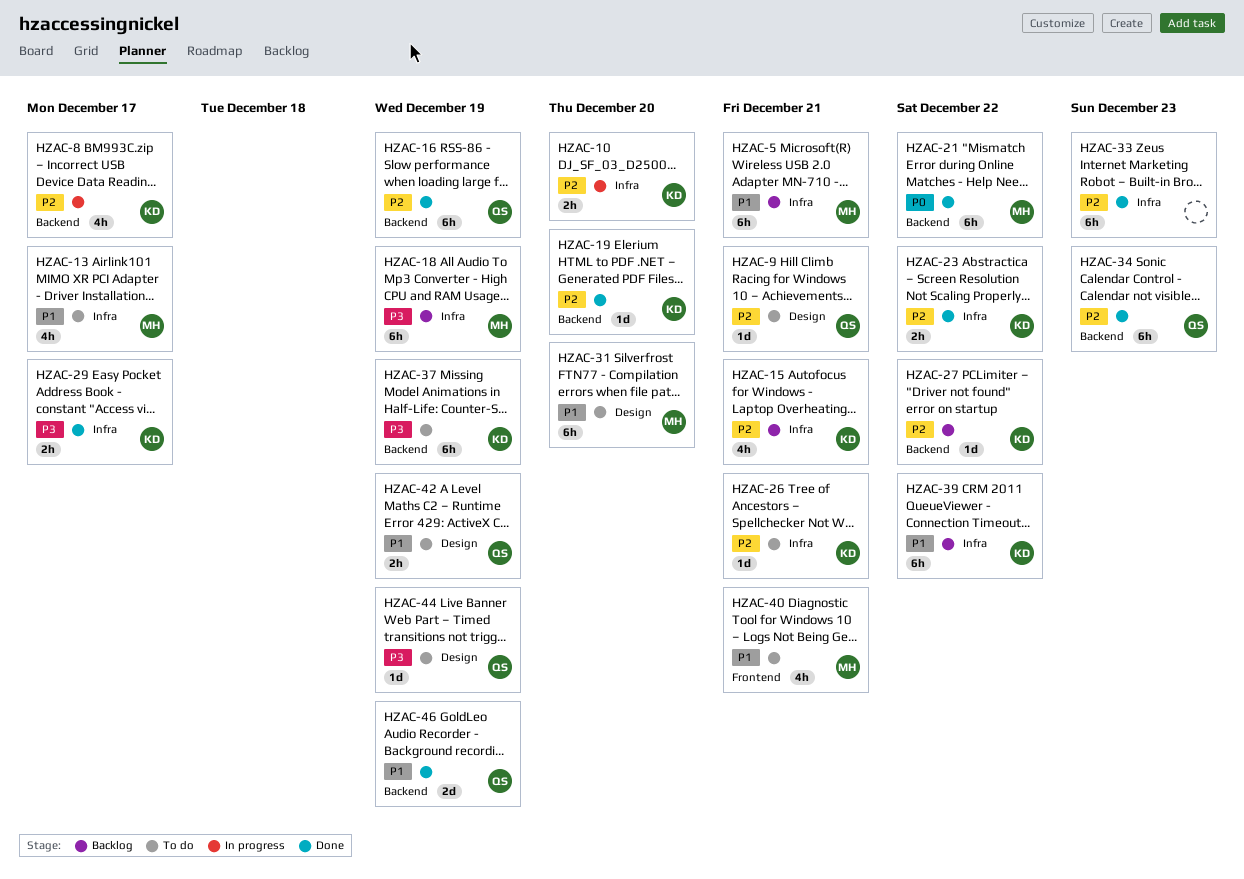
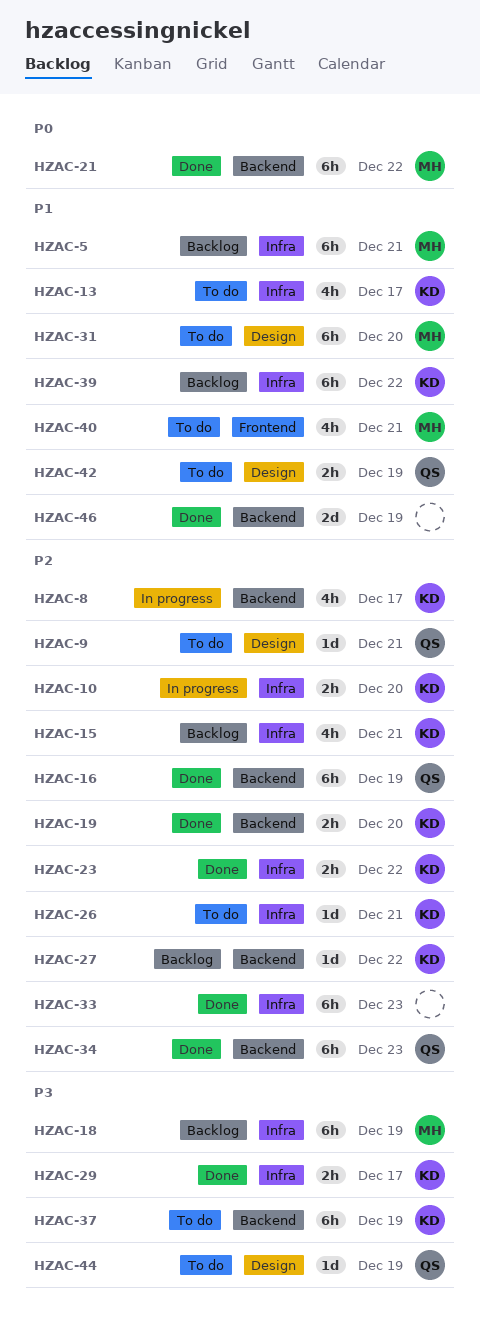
HZAC-13, owner: MH -> KD
HZAC-19, estimate: 1d -> 2h
HZAC-46, owner: QS -> none

